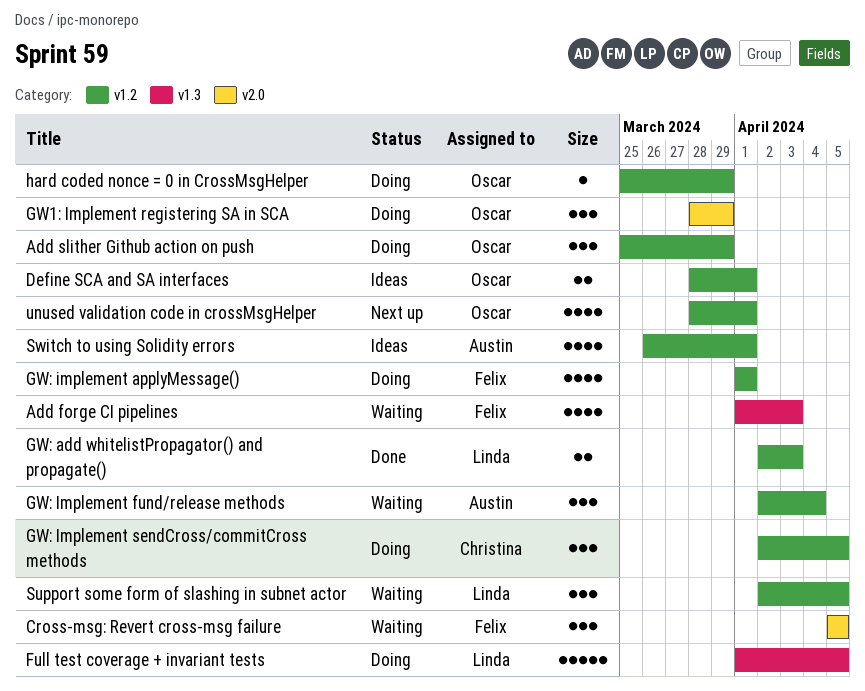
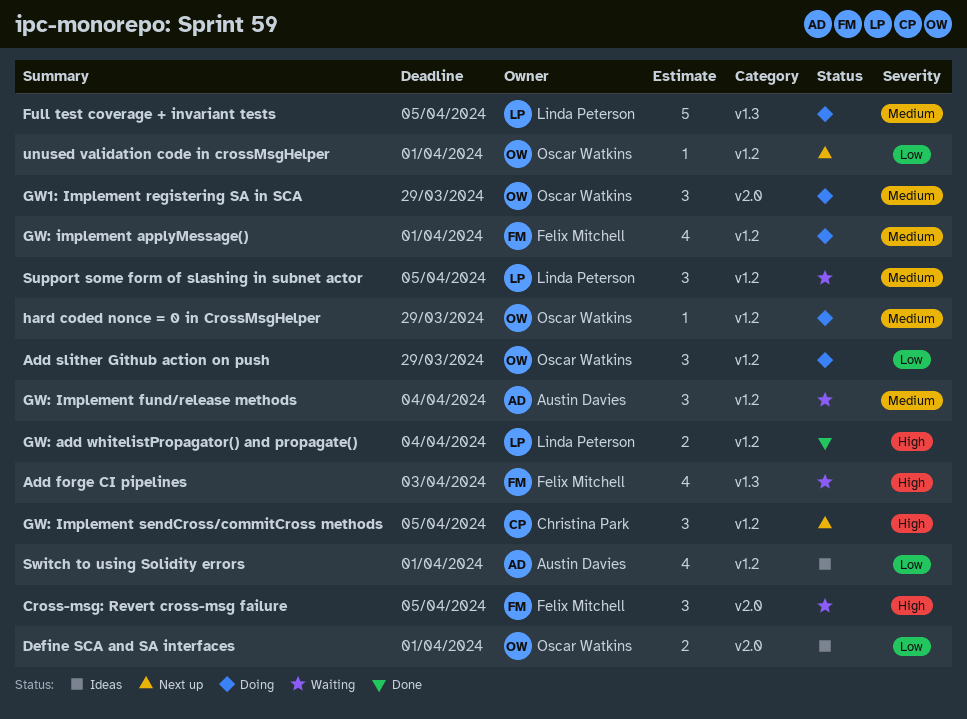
Define SCA and SA interfaces, label: v1.2 -> v2.0
GW: add whitelistPropagator() and propagate(), due: Apr 3 -> Apr 4
GW: Implement sendCross/commitCross methods, status: Doing -> Next up
unused validation code in crossMsgHelper, estimate: 4 -> 1

